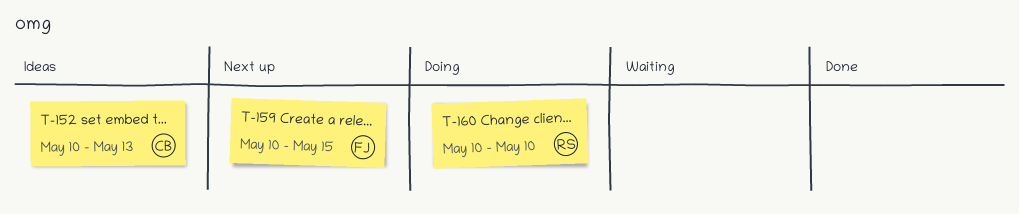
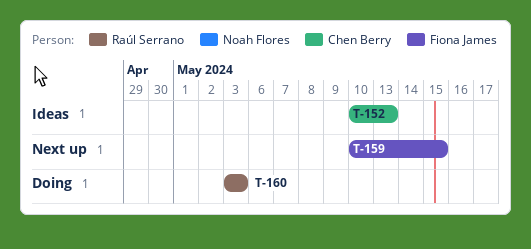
T-160, start: May 10 -> May 3
T-160, due: May 10 -> May 3

